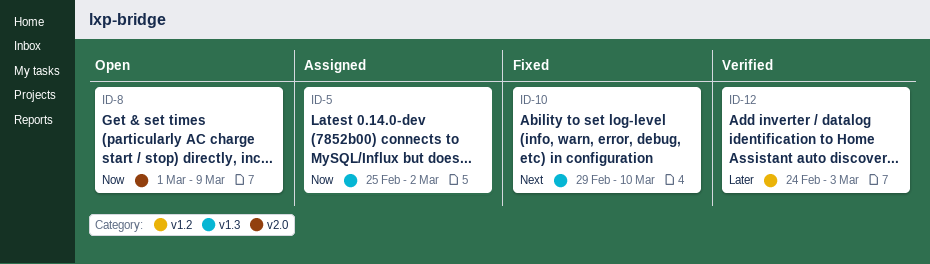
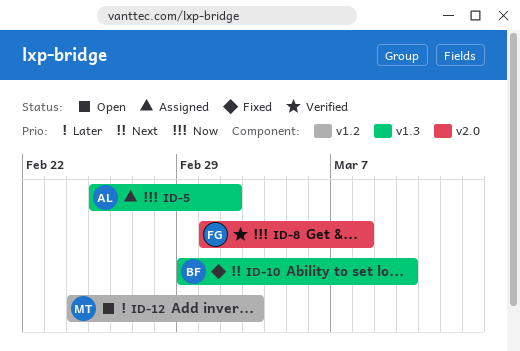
ID-8, status: Open -> Verified
ID-8, due: Mar 9 -> Mar 8
ID-12, status: Verified -> Open

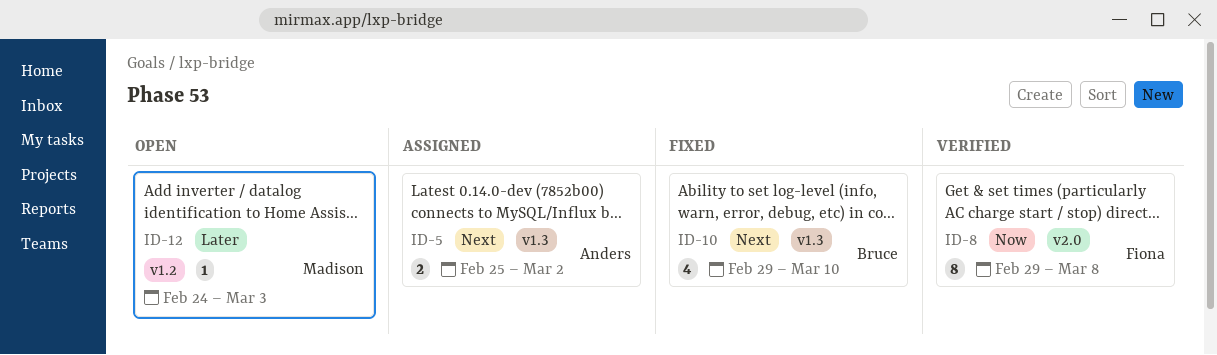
ID-5, priority: Now -> Next
ID-8, start: Mar 1 -> Feb 29

